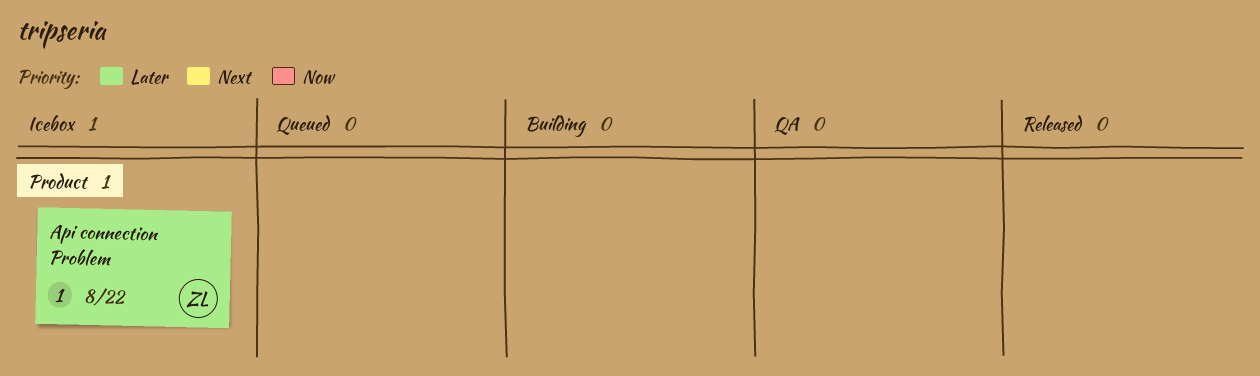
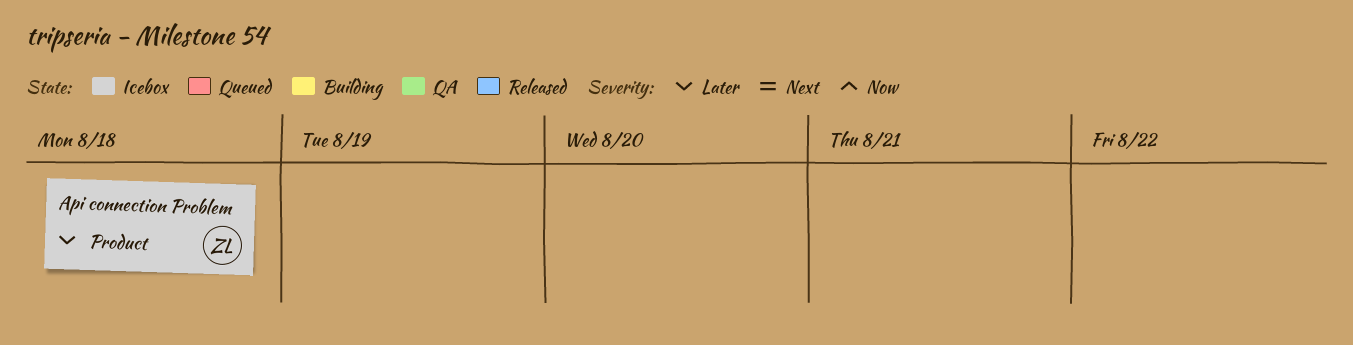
Api connection Problem, due: Aug 22 -> Aug 18

